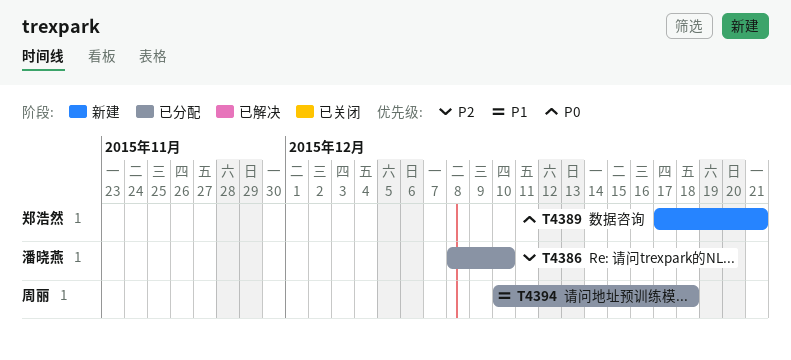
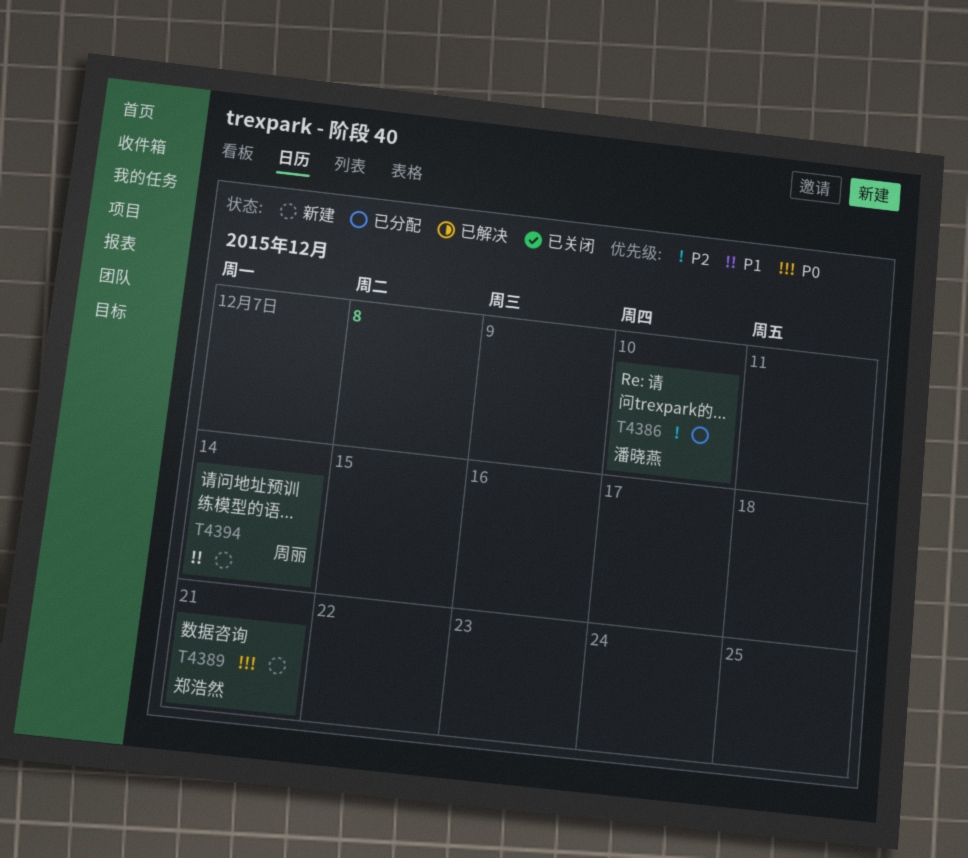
T4394, status: 已分配 -> 新建
T4394, due: Dec 18 -> Dec 14

